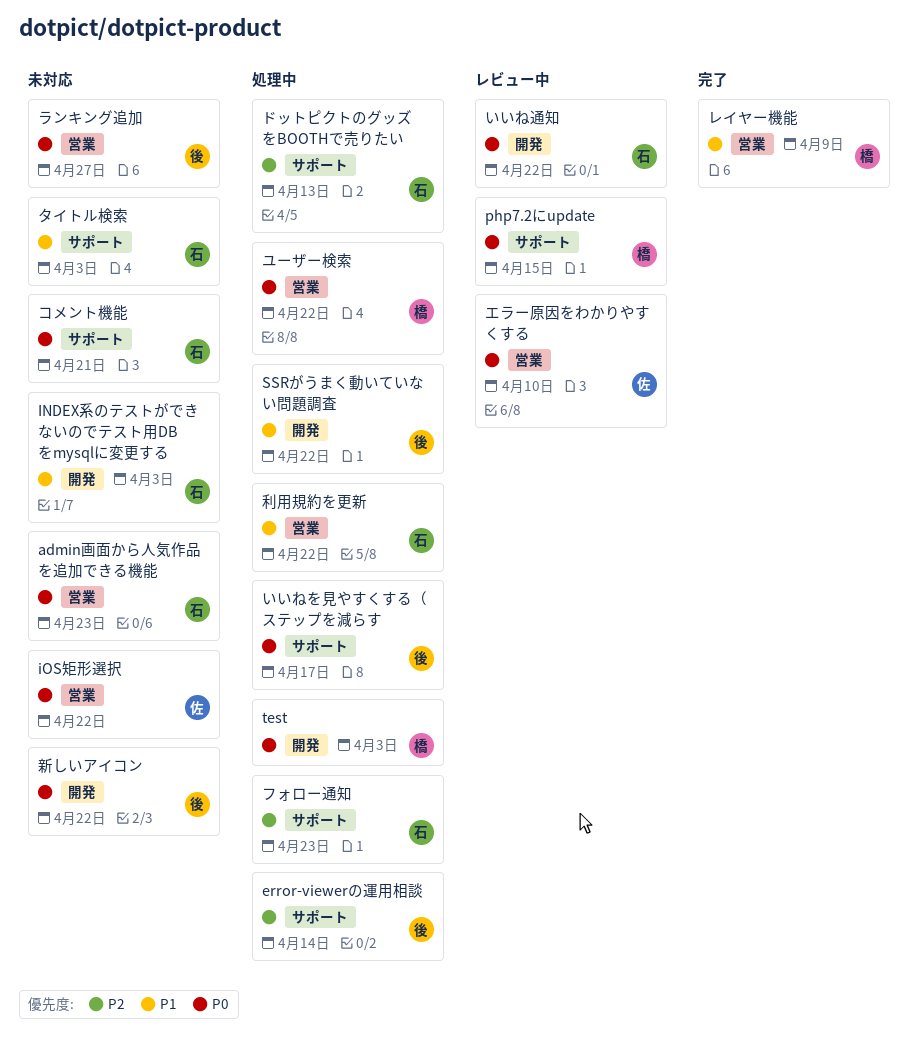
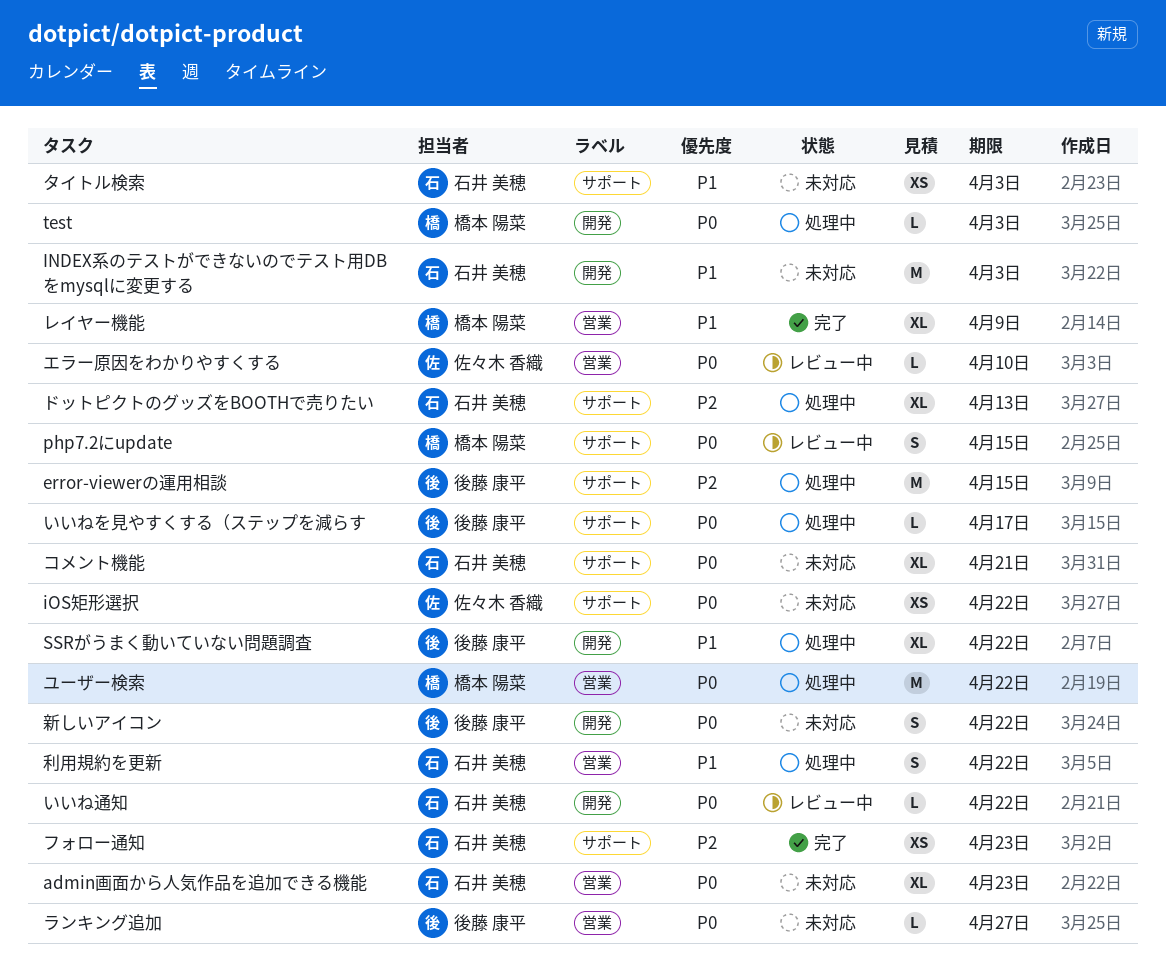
error-viewerの運用相談, due: Apr 14 -> Apr 15
iOS矩形選択, label: 営業 -> サポート
フォロー通知, status: 処理中 -> 完了

